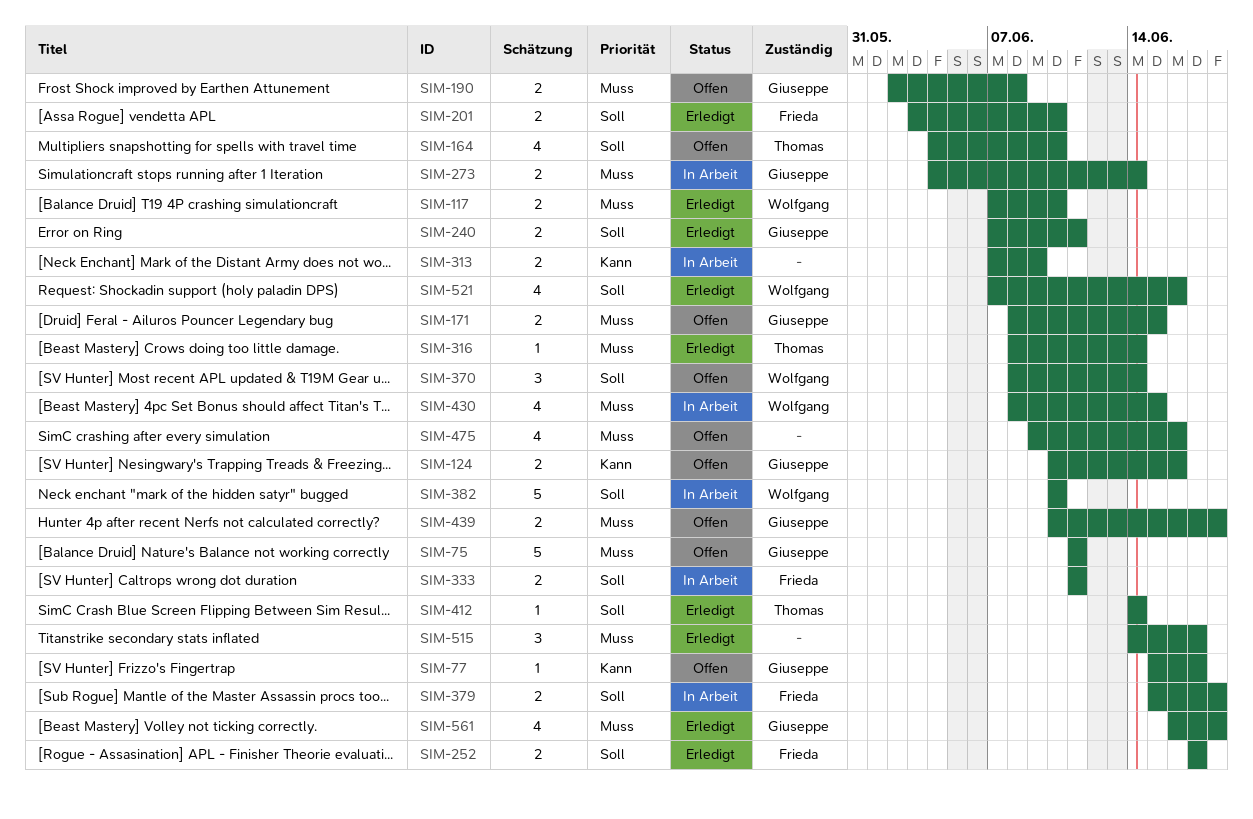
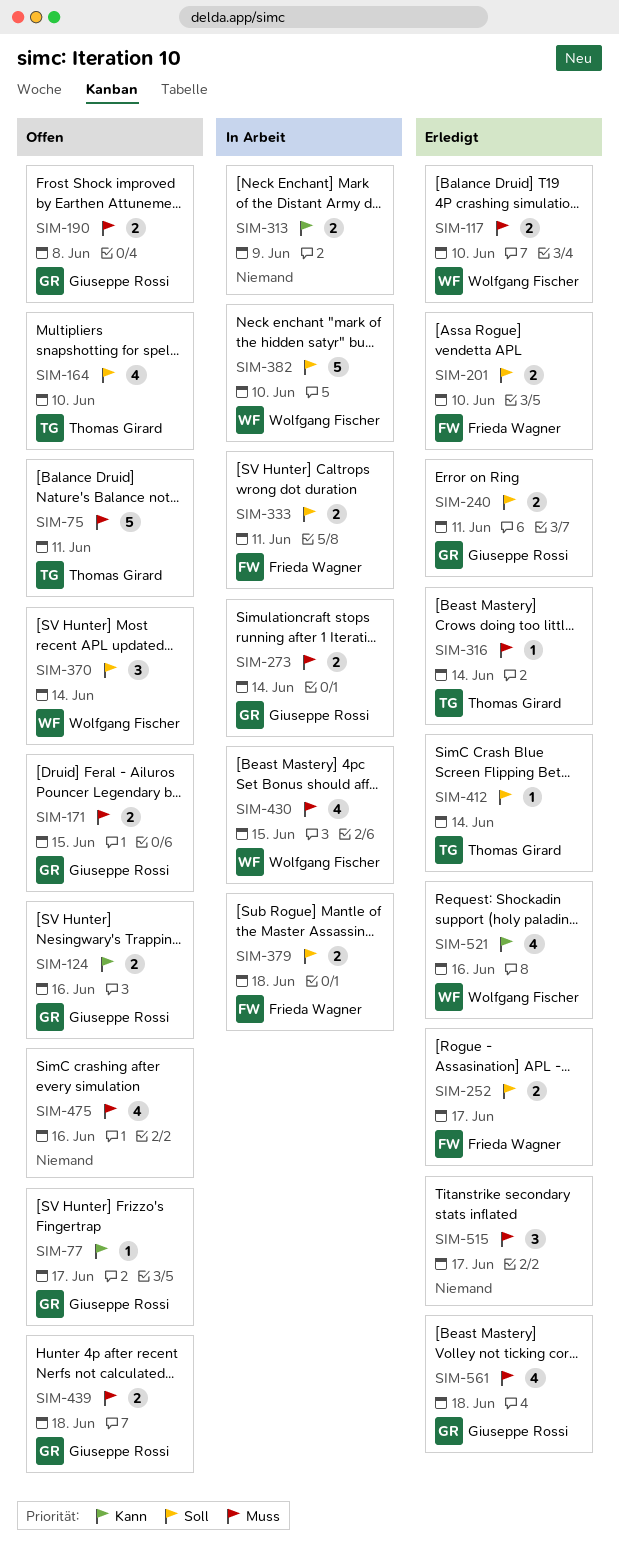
SIM-75, owner: Giuseppe Rossi -> Thomas Girard
SIM-521, priority: Soll -> Kann

